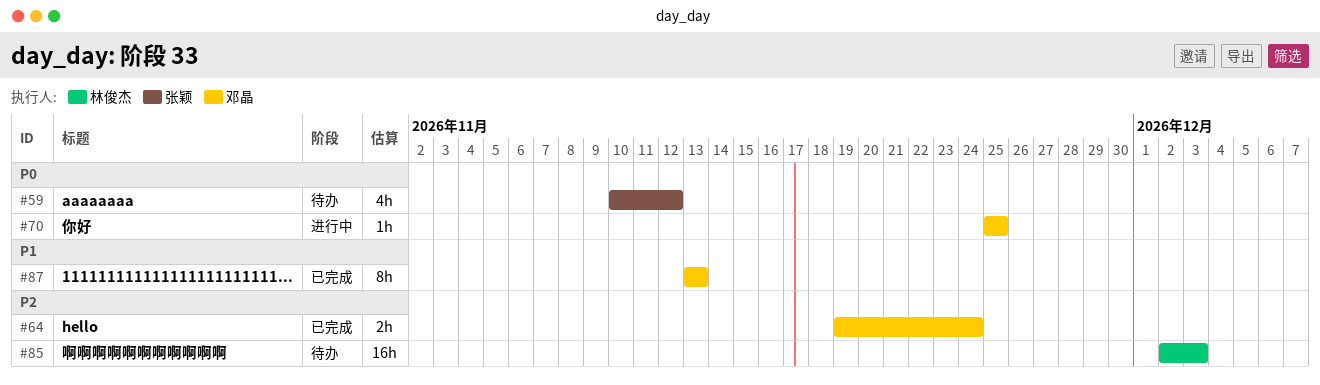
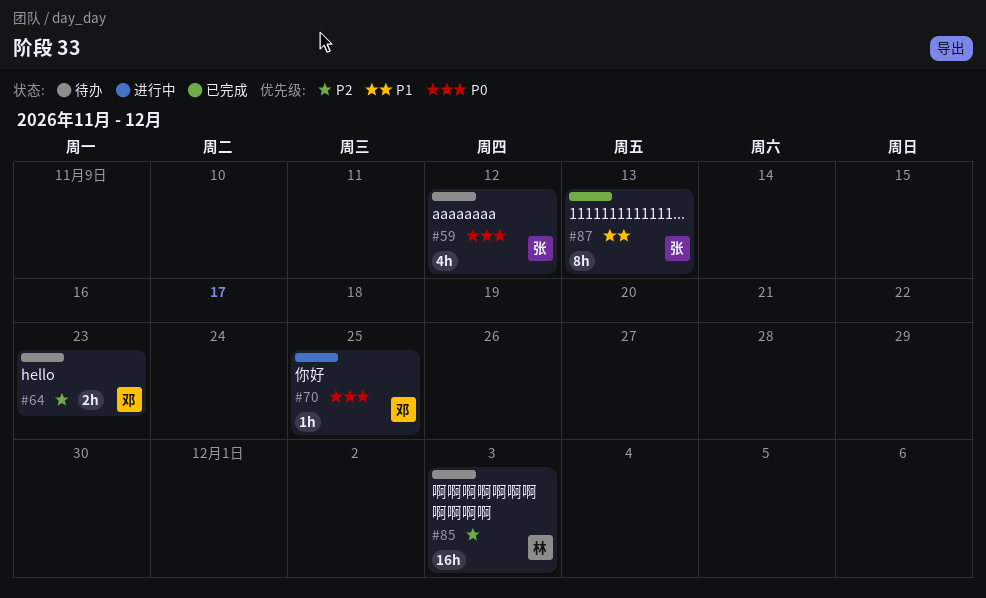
#64, status: 已完成 -> 待办
#64, due: Nov 24 -> Nov 23
#87, owner: 邓晶 -> 张颖

